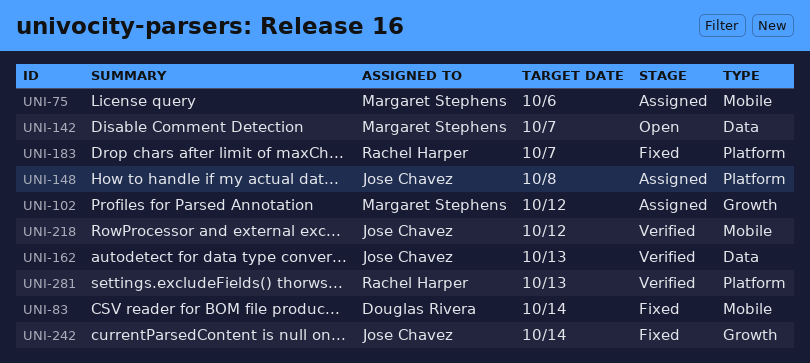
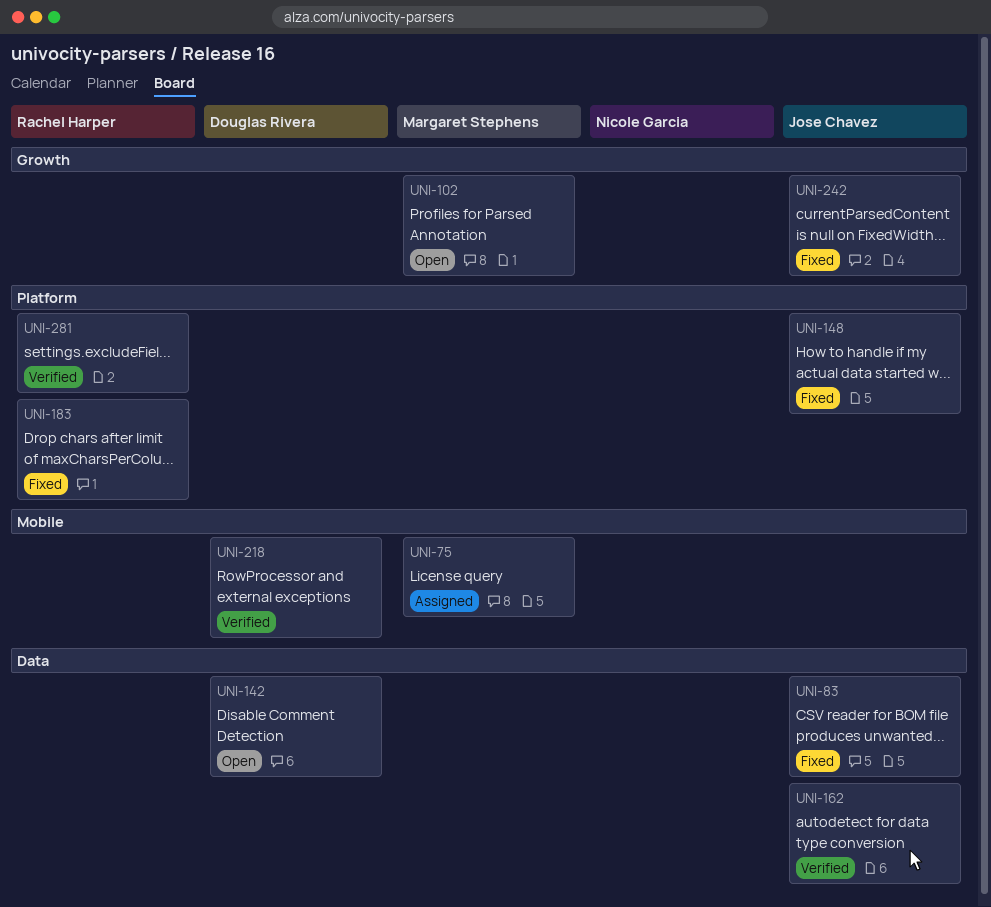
UNI-83, owner: Douglas Rivera -> Jose Chavez
UNI-83, label: Mobile -> Data
UNI-102, status: Assigned -> Open
UNI-142, owner: Margaret Stephens -> Douglas Rivera
UNI-148, status: Assigned -> Fixed
UNI-218, owner: Jose Chavez -> Douglas Rivera

